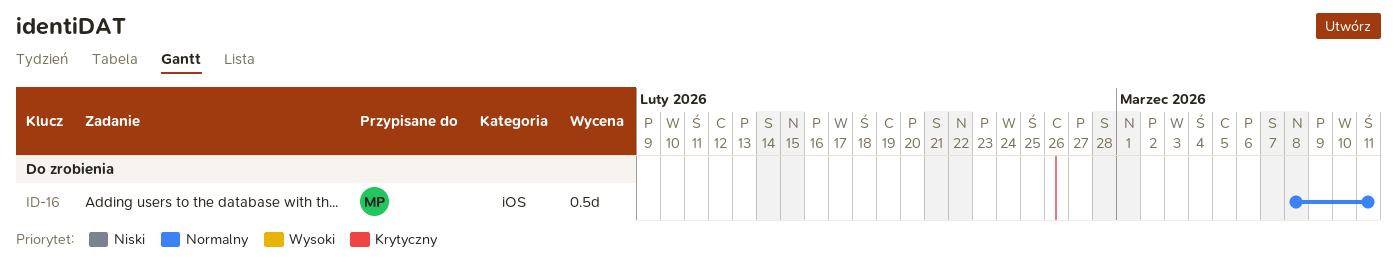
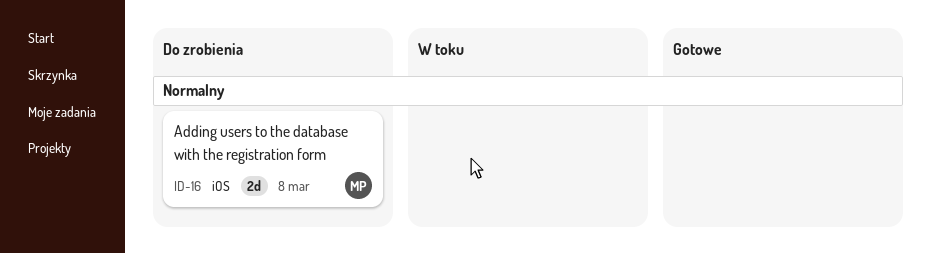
ID-16, estimate: 0.5d -> 2d
ID-16, due: Mar 11 -> Mar 8

